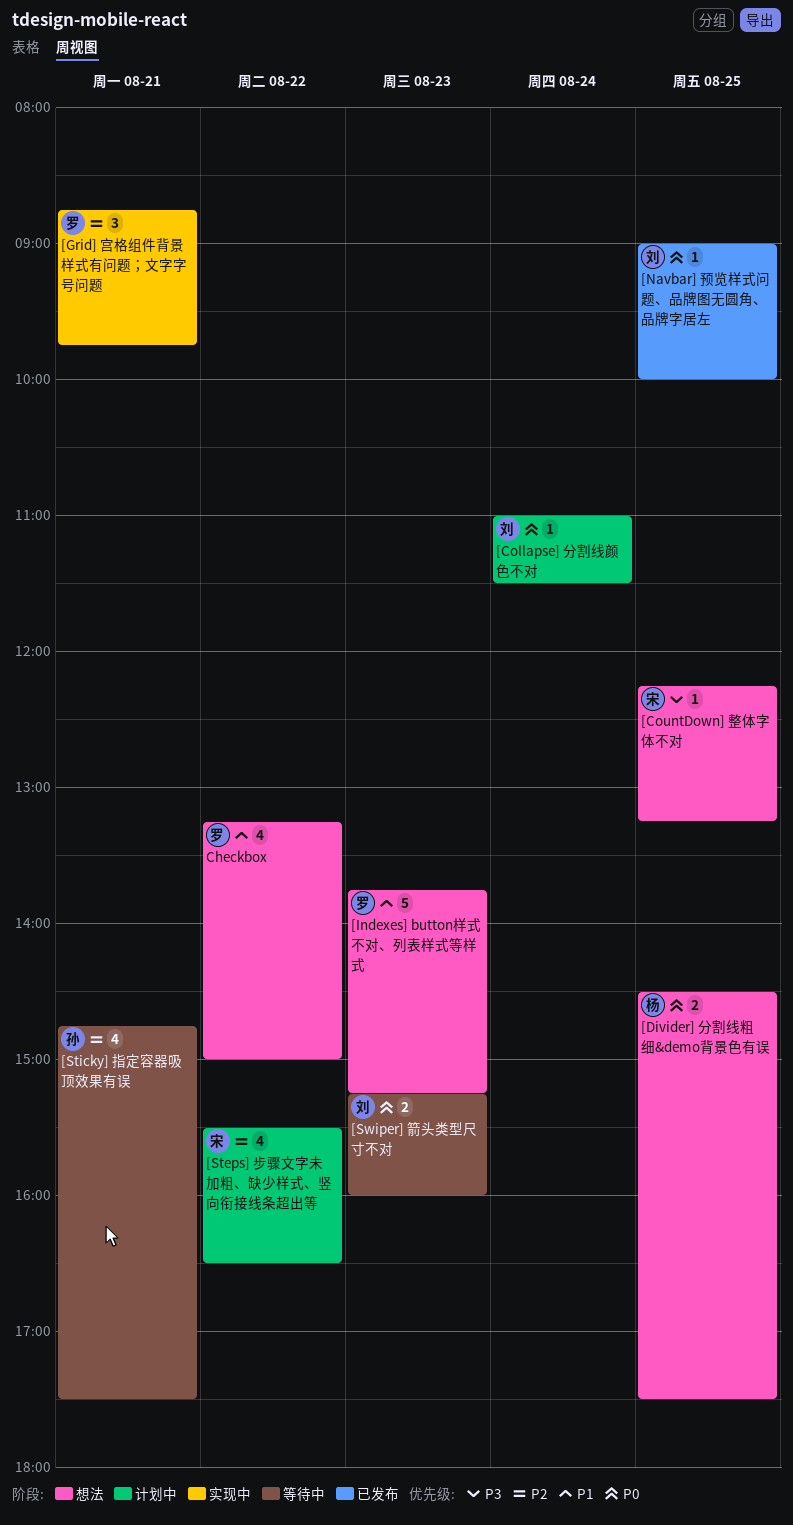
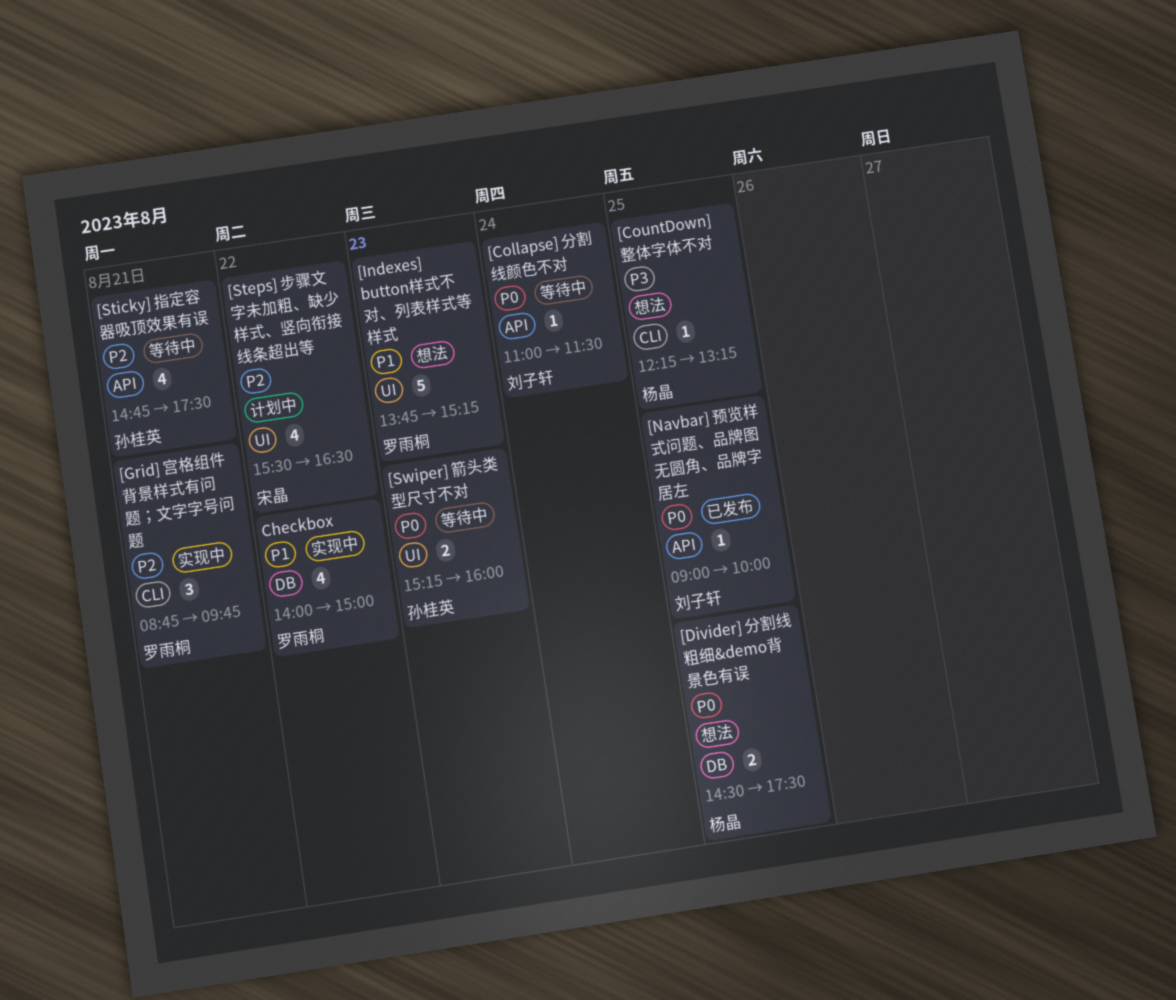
[Collapse] 分割线颜色不对, status: 计划中 -> 等待中
[CountDown] 整体字体不对, owner: 宋晶 -> 杨晶
[Swiper] 箭头类型尺寸不对, owner: 刘子轩 -> 孙桂英
Checkbox, status: 想法 -> 实现中
Checkbox, begins: 13:15 -> 14:00

